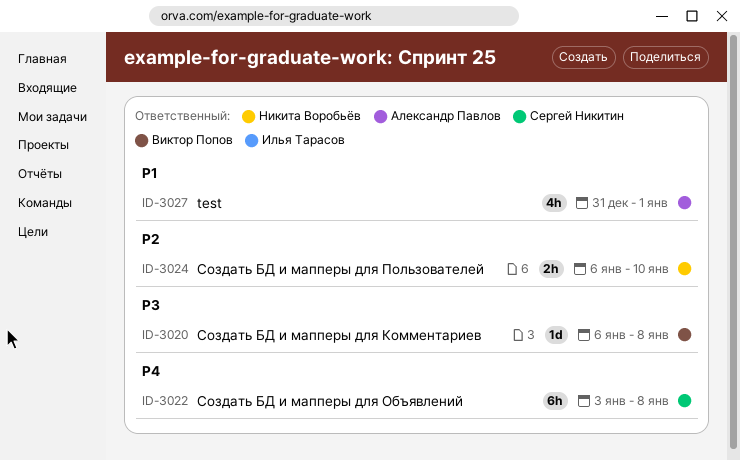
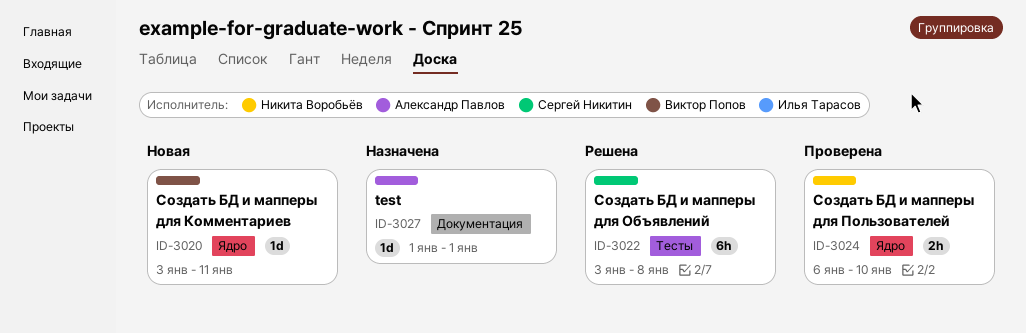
ID-3020, start: Jan 6 -> Jan 3
ID-3020, due: Jan 8 -> Jan 11
ID-3027, estimate: 4h -> 1d
ID-3027, start: Dec 31 -> Jan 1

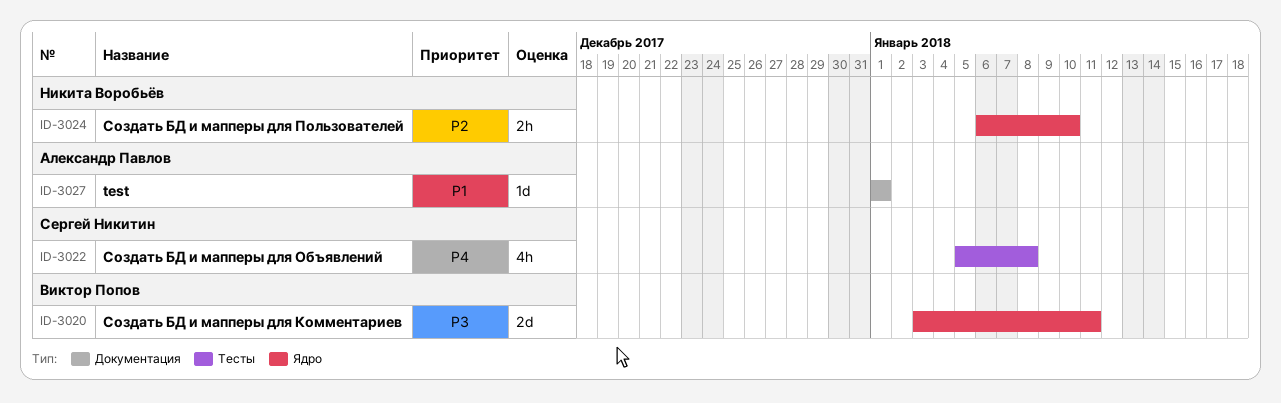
ID-3020, estimate: 1d -> 2d
ID-3022, estimate: 6h -> 4h
ID-3022, start: Jan 3 -> Jan 5

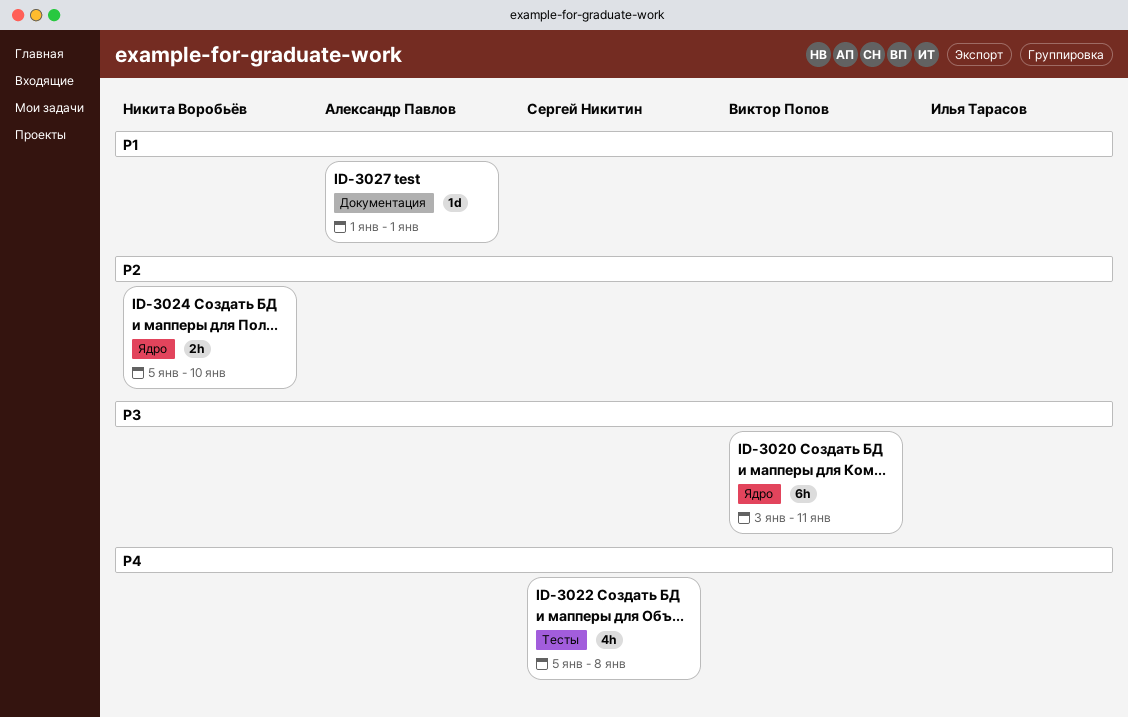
ID-3020, estimate: 2d -> 6h
ID-3024, start: Jan 6 -> Jan 5

